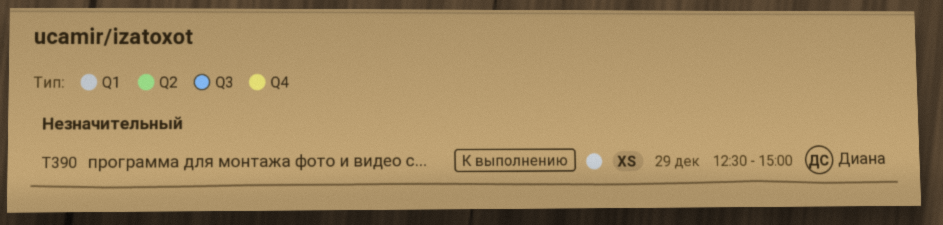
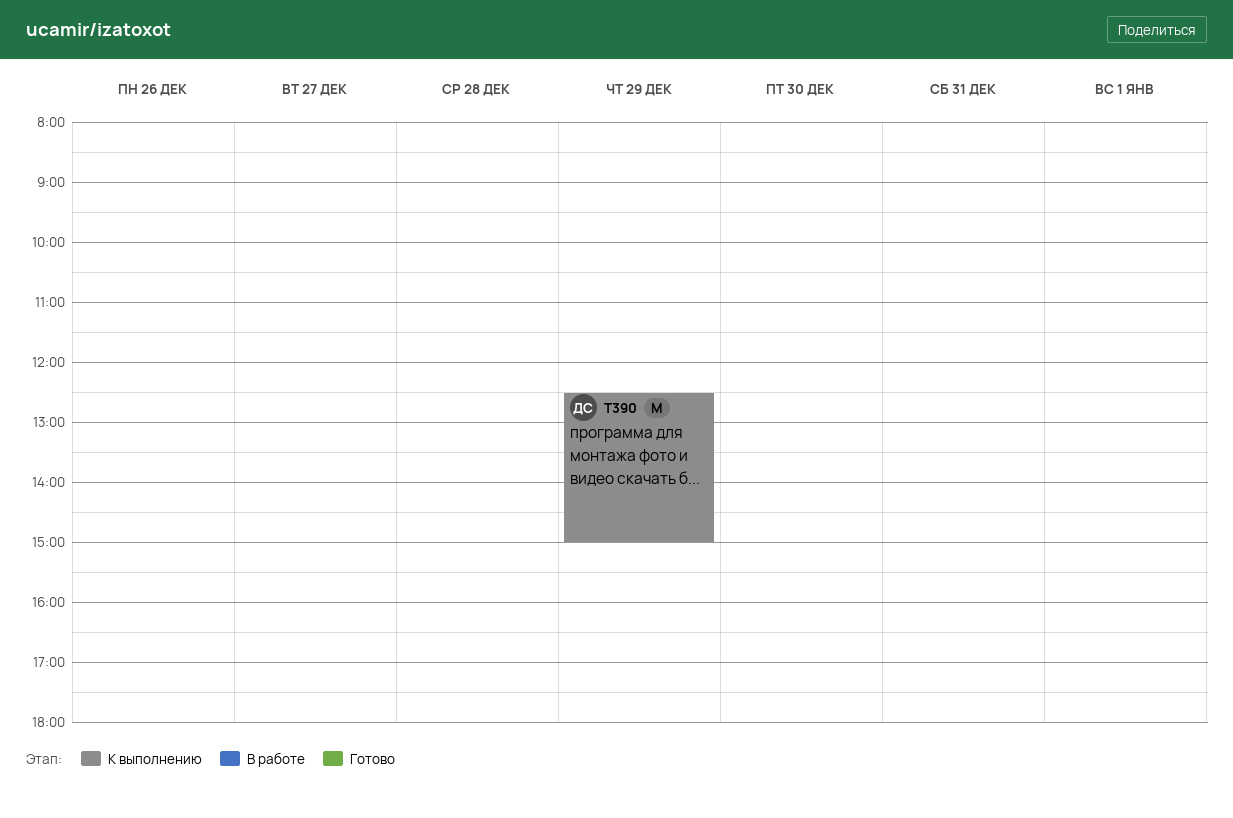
T390, estimate: XS -> M

